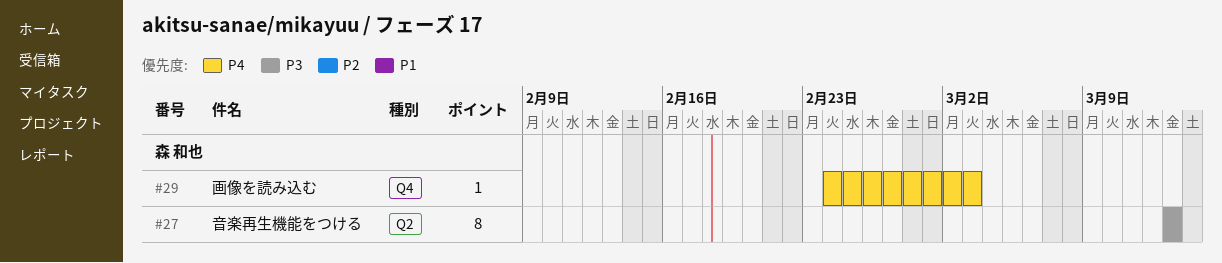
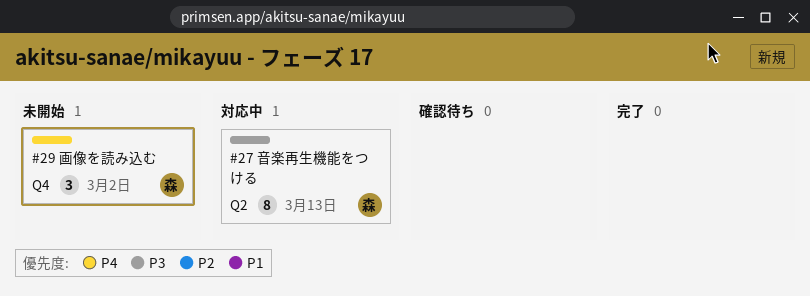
#29, estimate: 1 -> 3
#29, due: Mar 3 -> Mar 2

